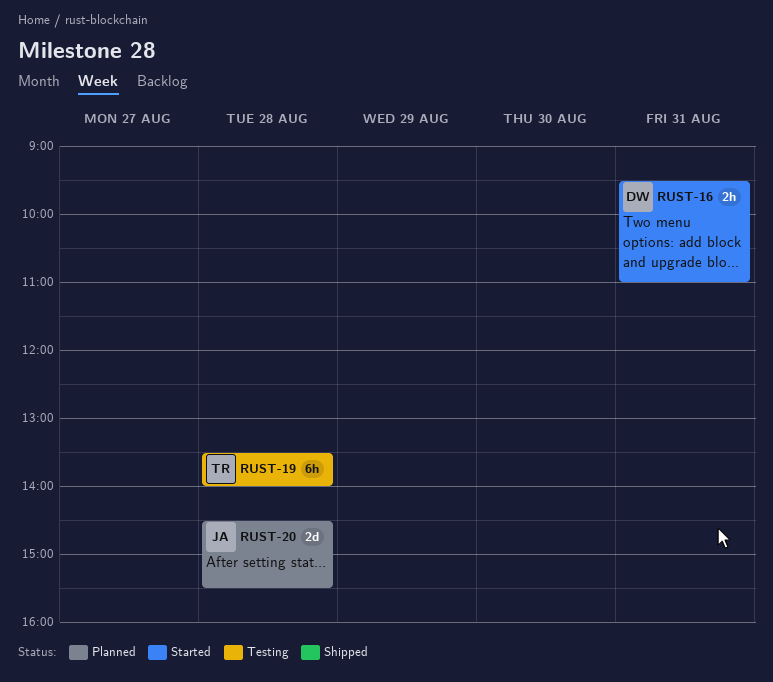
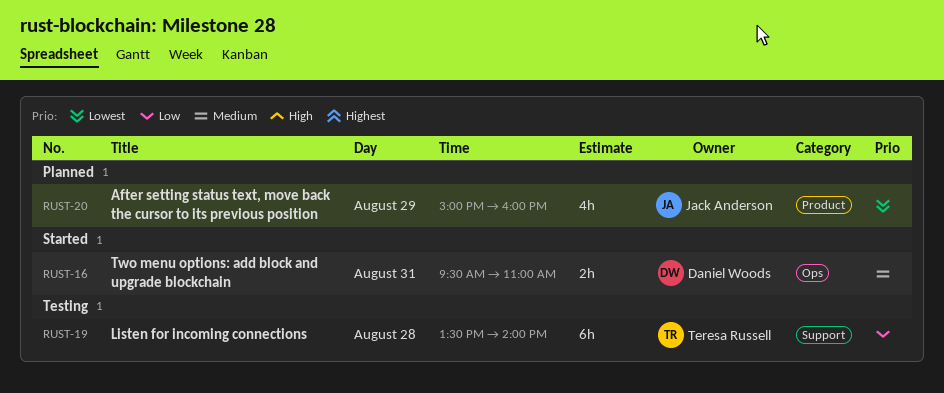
RUST-20, estimate: 2d -> 4h
RUST-20, day: Aug 28 -> Aug 29
RUST-20, begins: 14:30 -> 15:00
RUST-20, ends: 15:30 -> 16:00

